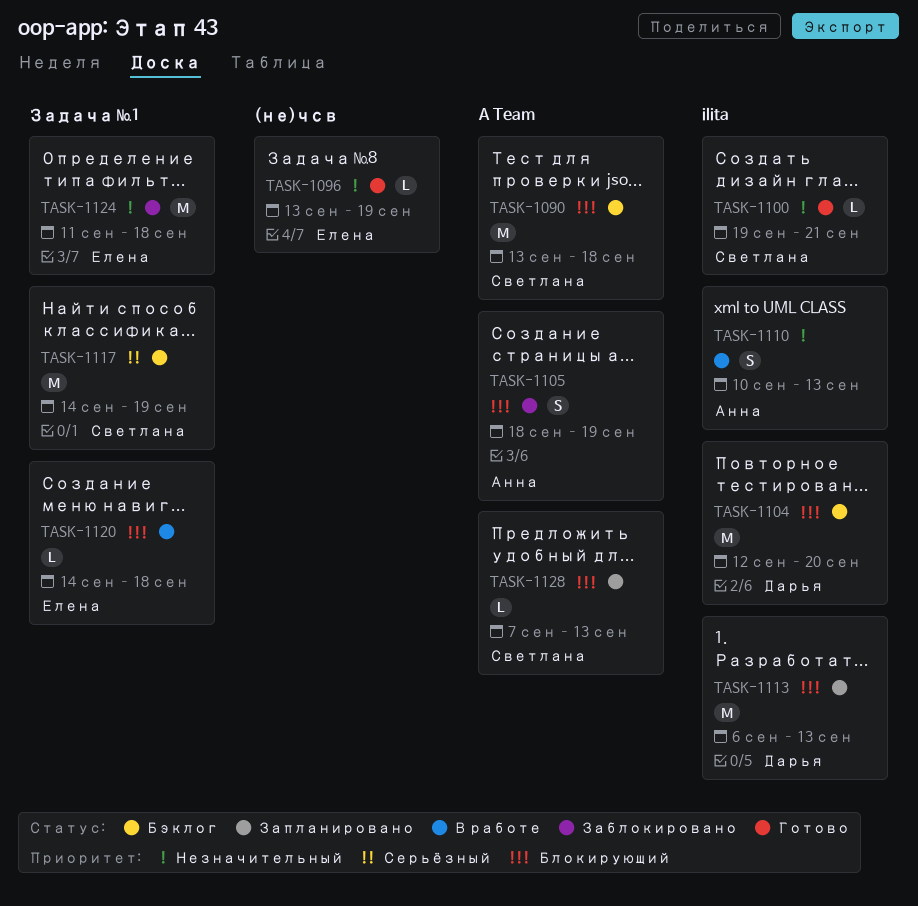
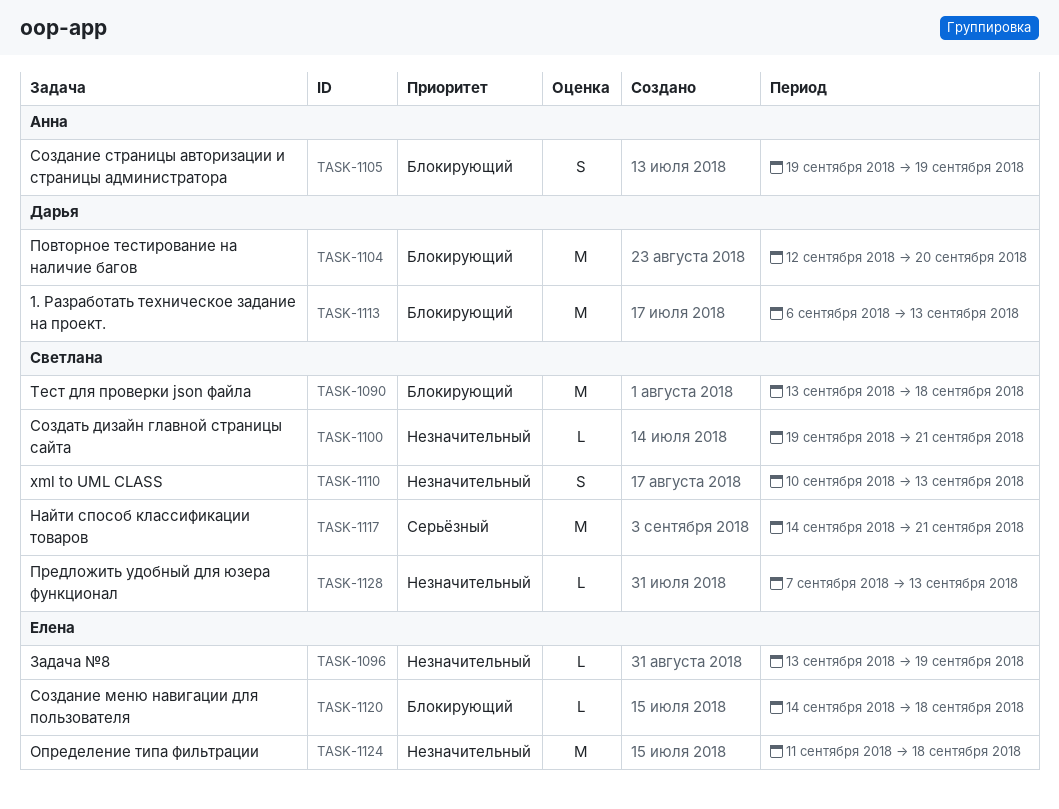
TASK-1105, start: Sep 18 -> Sep 19
TASK-1110, owner: Анна -> Светлана
TASK-1117, due: Sep 19 -> Sep 21
TASK-1128, priority: Блокирующий -> Незначительный

